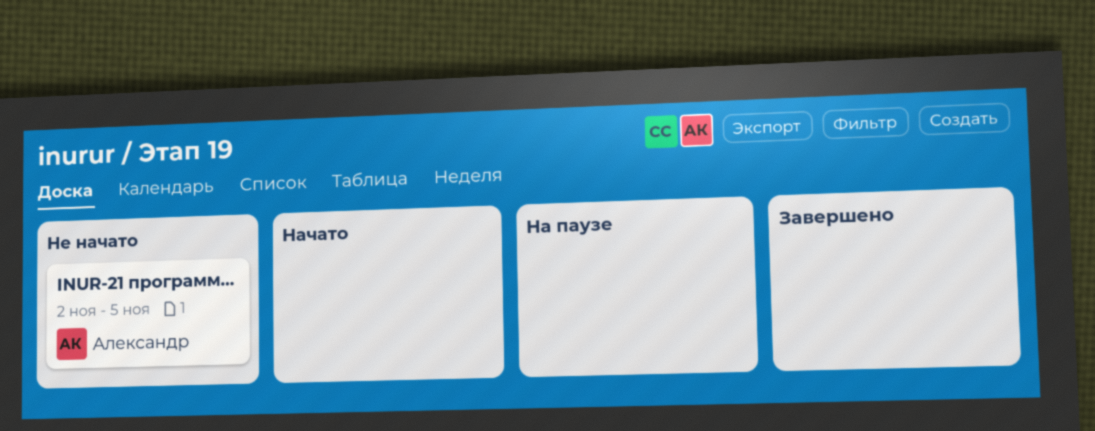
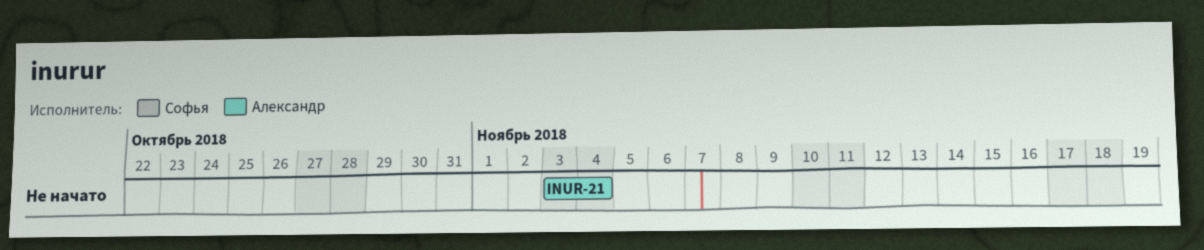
INUR-21, start: Nov 2 -> Nov 3
INUR-21, due: Nov 5 -> Nov 4

